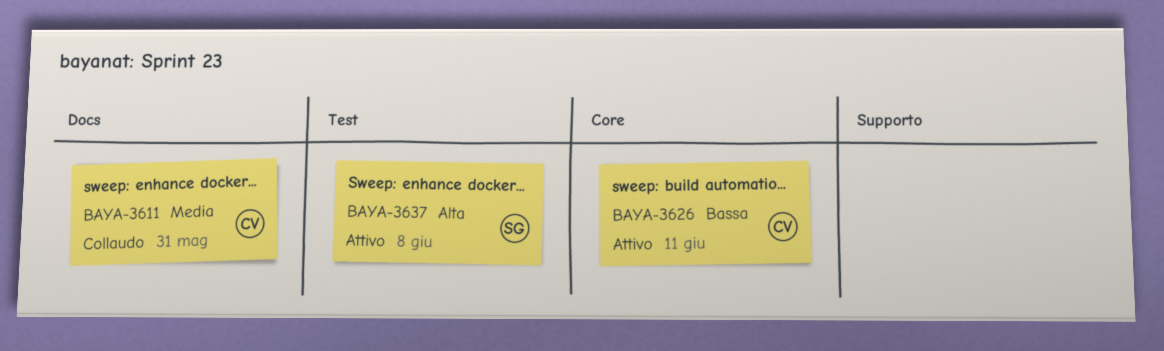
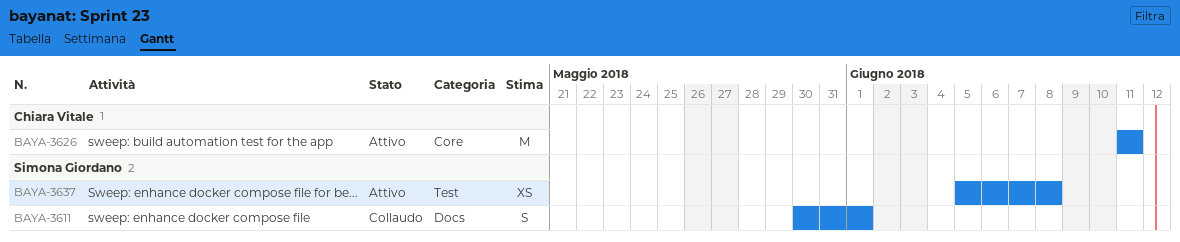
BAYA-3611, owner: Chiara Vitale -> Simona Giordano
BAYA-3611, due: May 31 -> Jun 1

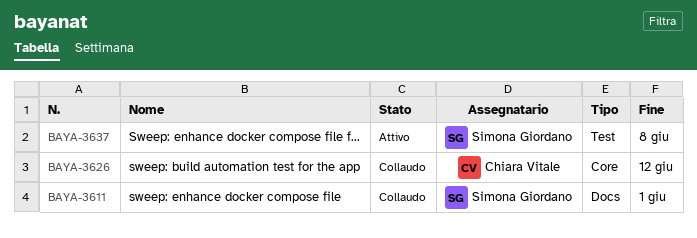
BAYA-3626, status: Attivo -> Collaudo
BAYA-3626, due: Jun 11 -> Jun 12

